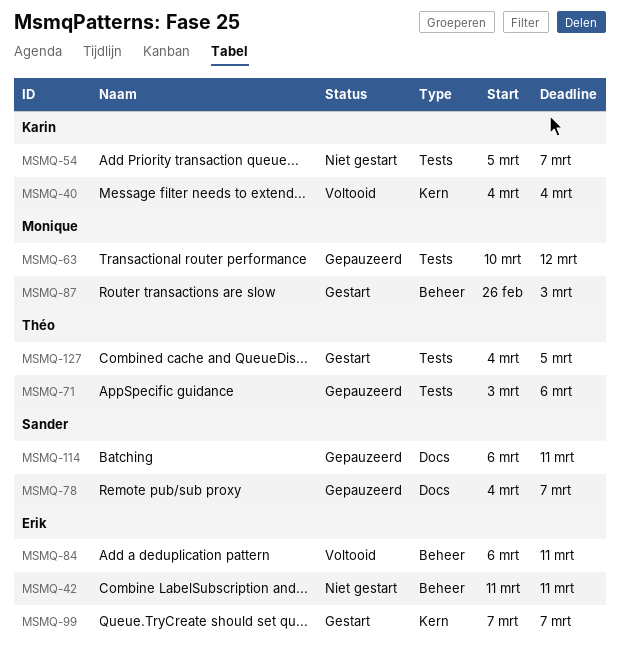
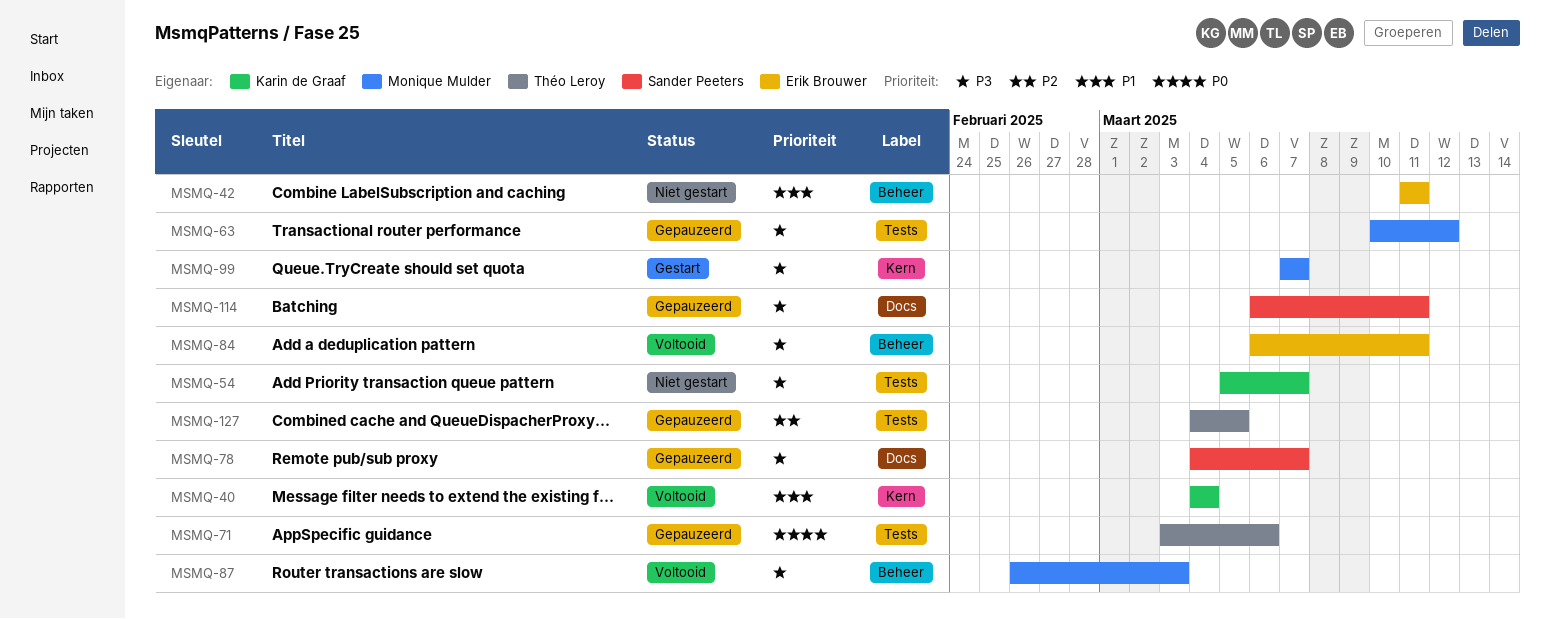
MSMQ-87, status: Gestart -> Voltooid
MSMQ-99, owner: Erik Brouwer -> Monique Mulder
MSMQ-127, status: Gestart -> Gepauzeerd

